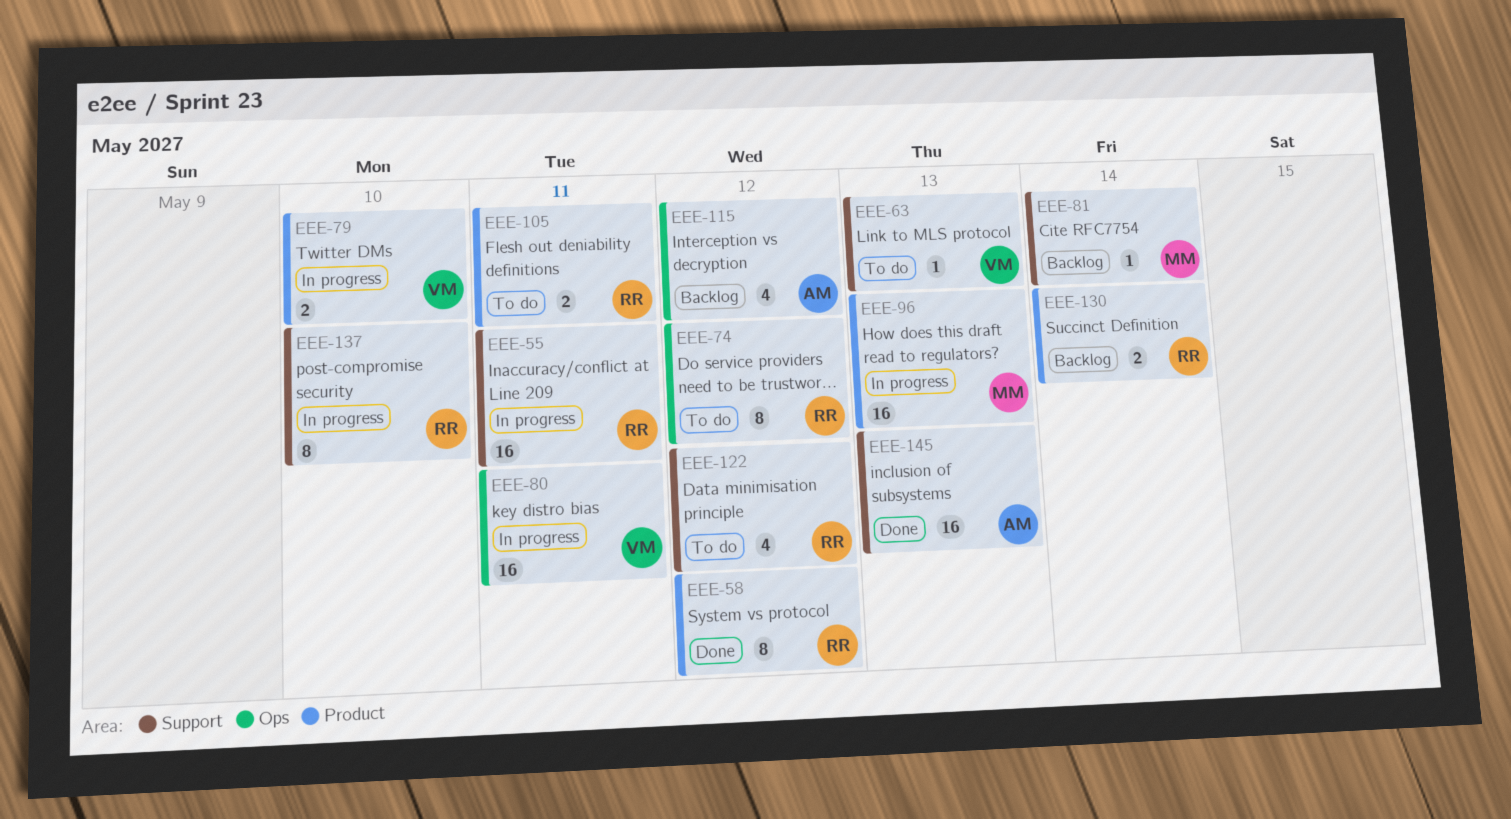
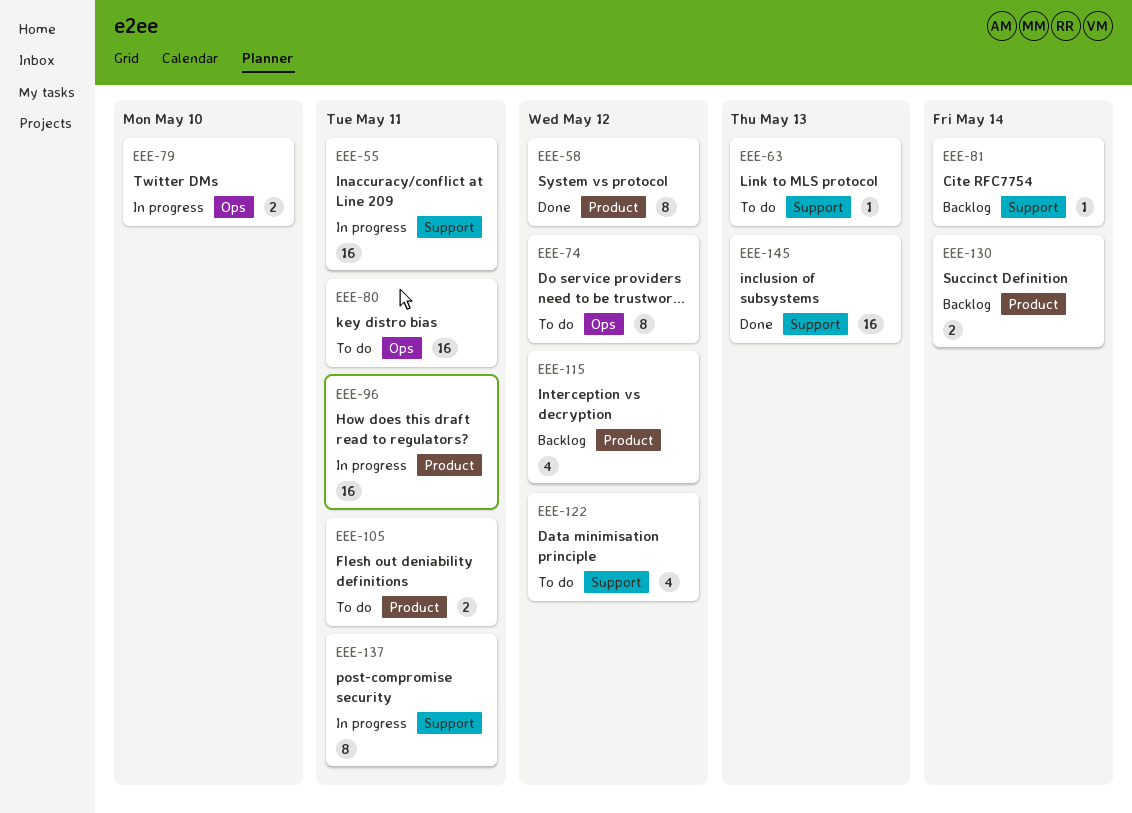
EEE-79, label: Product -> Ops
EEE-80, status: In progress -> To do
EEE-96, due: May 13 -> May 11
EEE-115, label: Ops -> Product
EEE-137, due: May 10 -> May 11

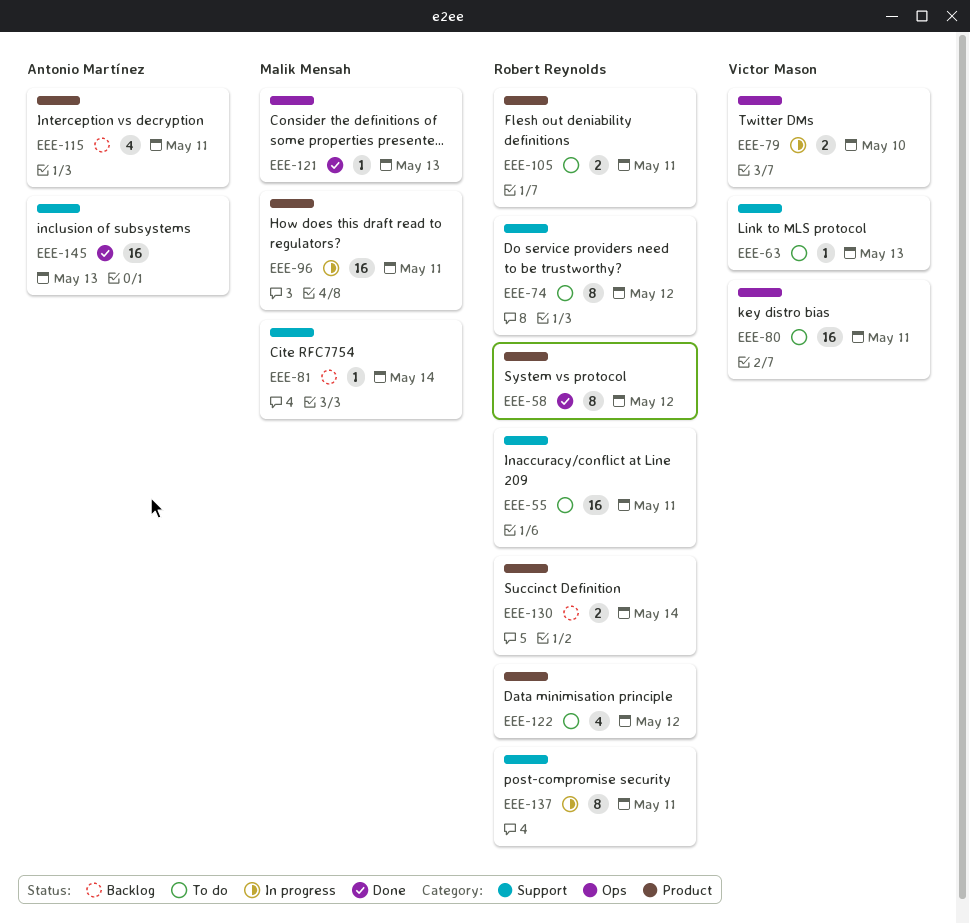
EEE-55, status: In progress -> To do
EEE-74, label: Ops -> Support
EEE-115, due: May 12 -> May 11
EEE-121: none -> present
EEE-122, label: Support -> Product

